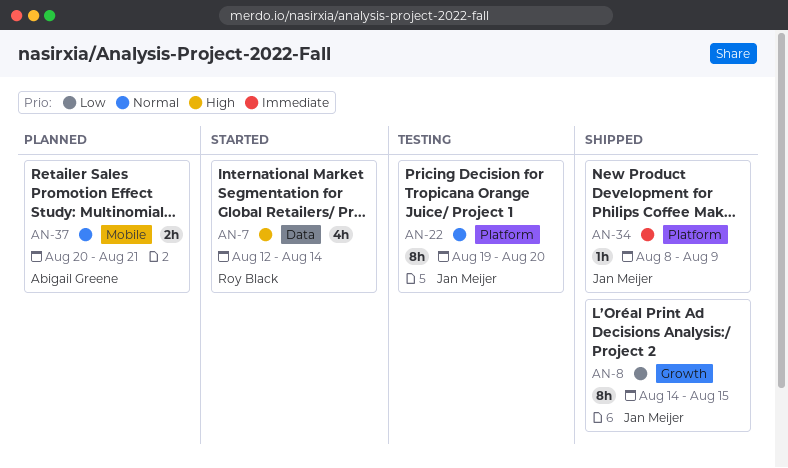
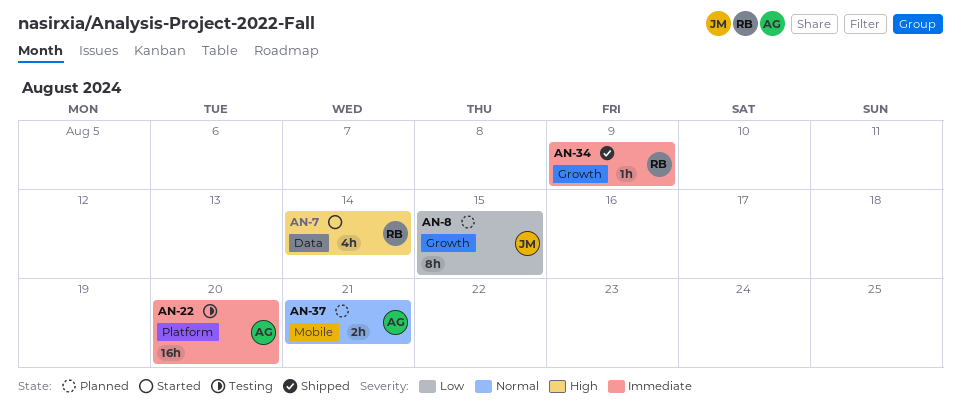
AN-8, status: Shipped -> Planned
AN-22, owner: Jan Meijer -> Abigail Greene
AN-22, priority: Normal -> Immediate
AN-22, estimate: 8h -> 16h
AN-34, owner: Jan Meijer -> Roy Black
AN-34, label: Platform -> Growth

